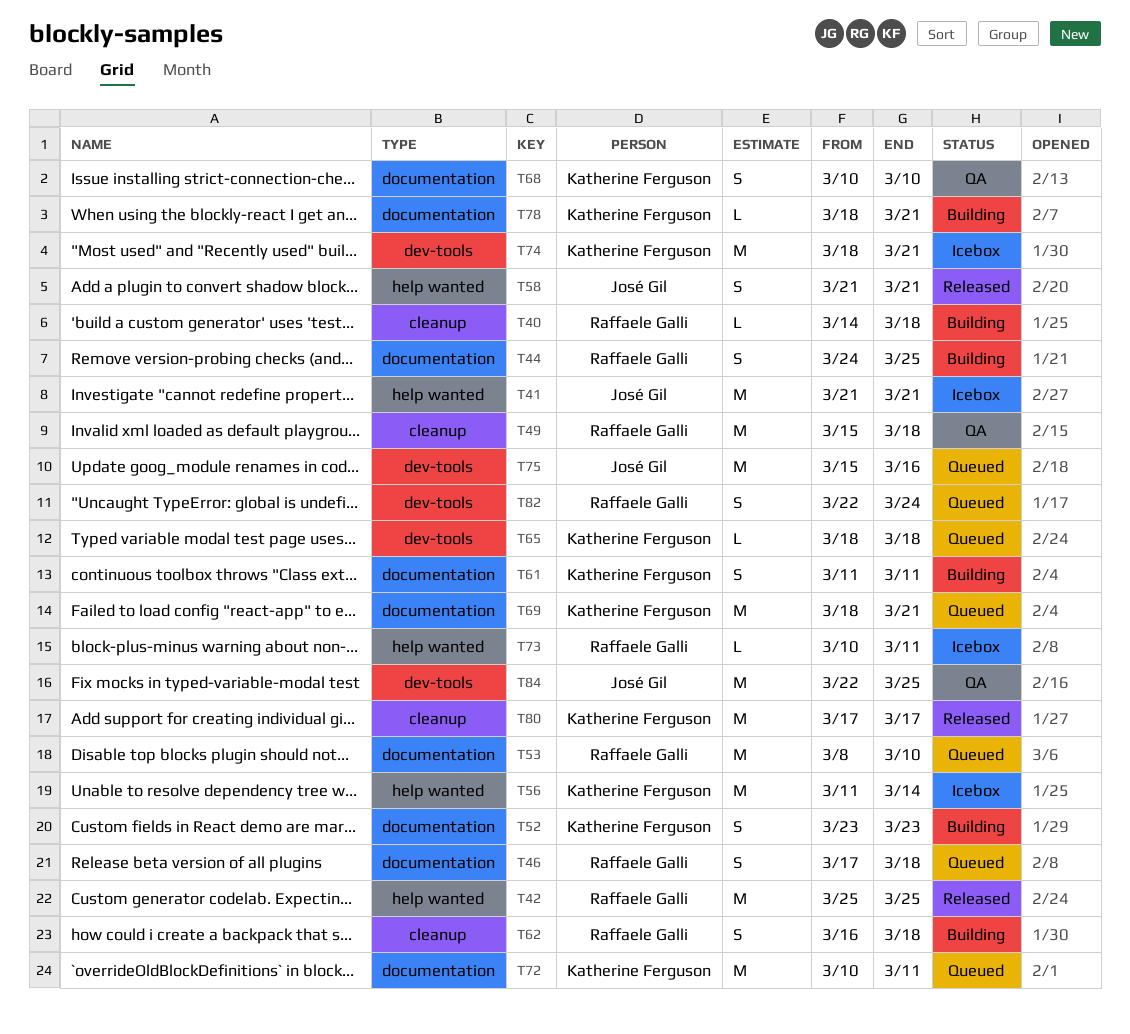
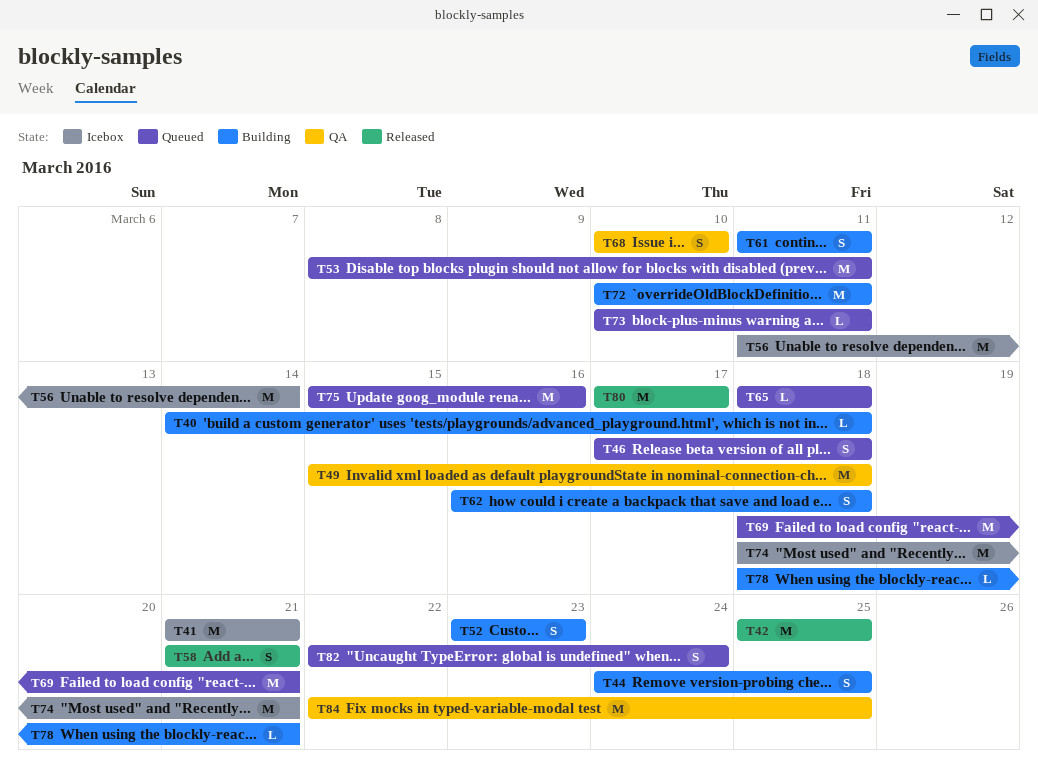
T53, due: Mar 10 -> Mar 11
T72, status: Queued -> Building
T73, status: Icebox -> Queued

